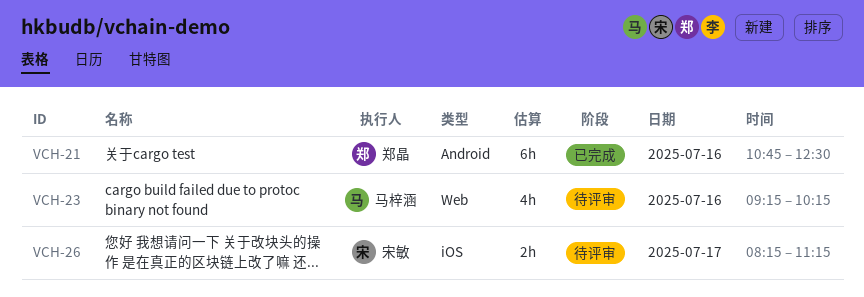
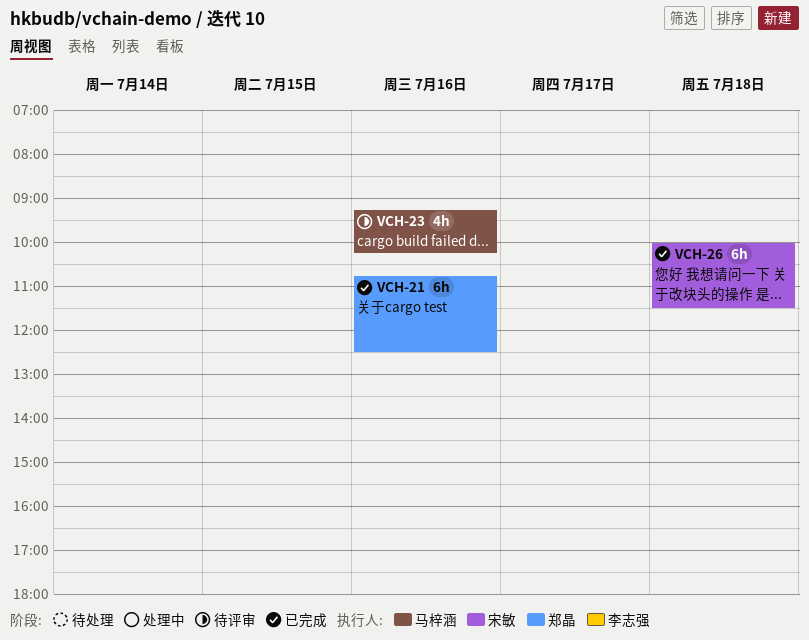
VCH-26, status: 待评审 -> 已完成
VCH-26, estimate: 2h -> 6h
VCH-26, day: Jul 17 -> Jul 18
VCH-26, begins: 08:15 -> 10:00
VCH-26, ends: 11:15 -> 11:30

